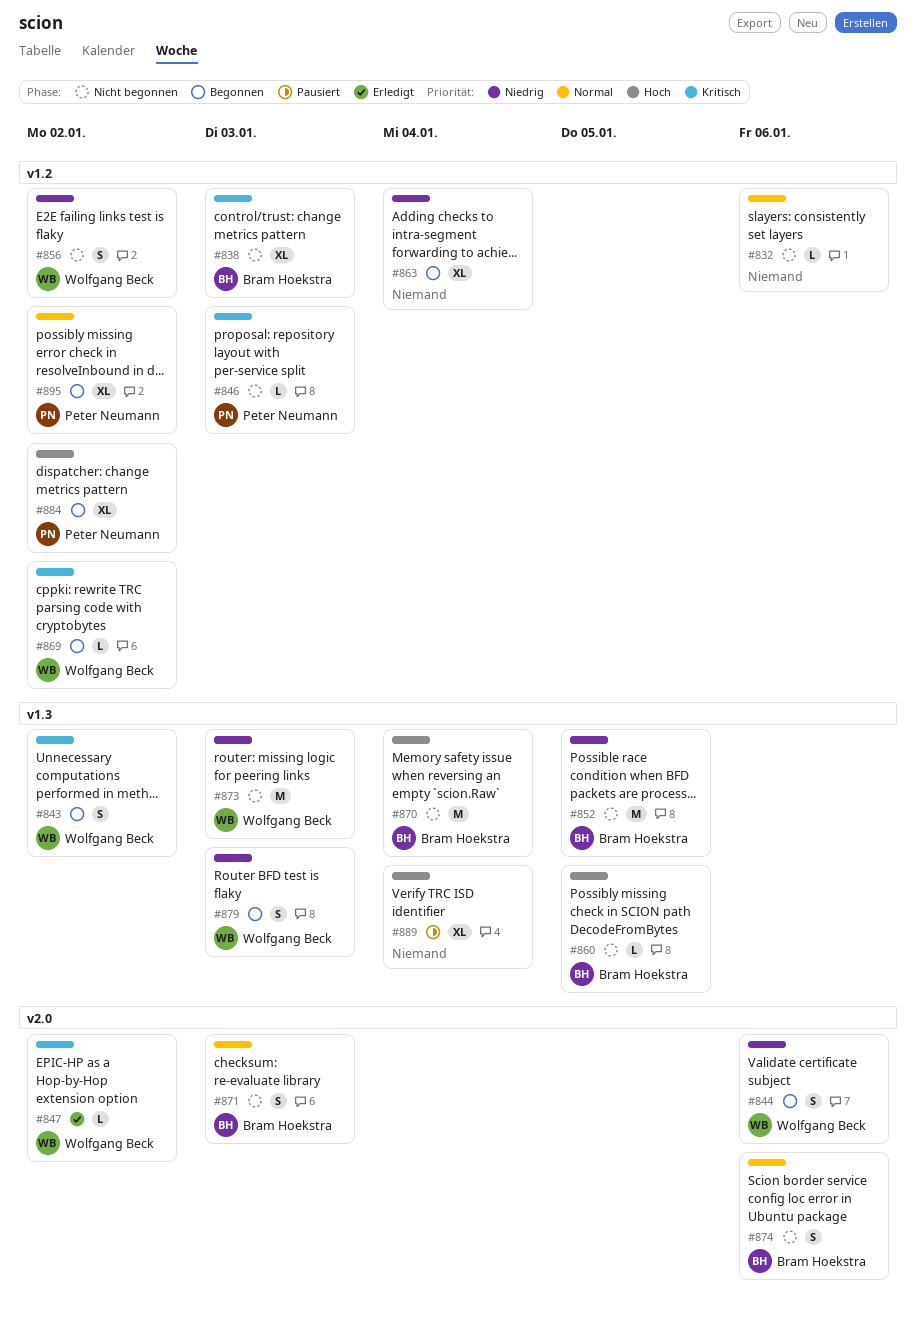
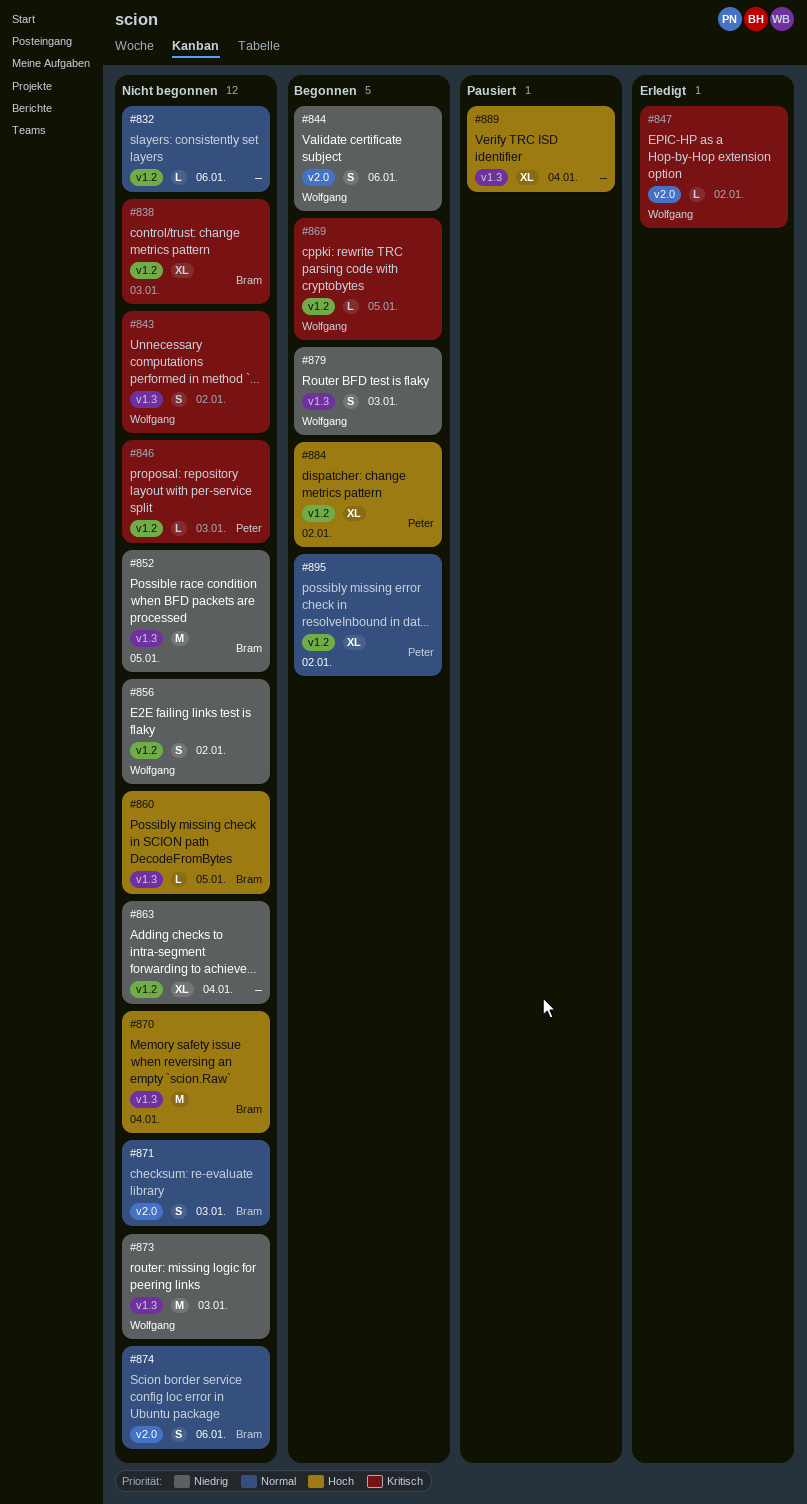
#843, status: Begonnen -> Nicht begonnen
#863, status: Begonnen -> Nicht begonnen
#869, due: Jan 2 -> Jan 5

